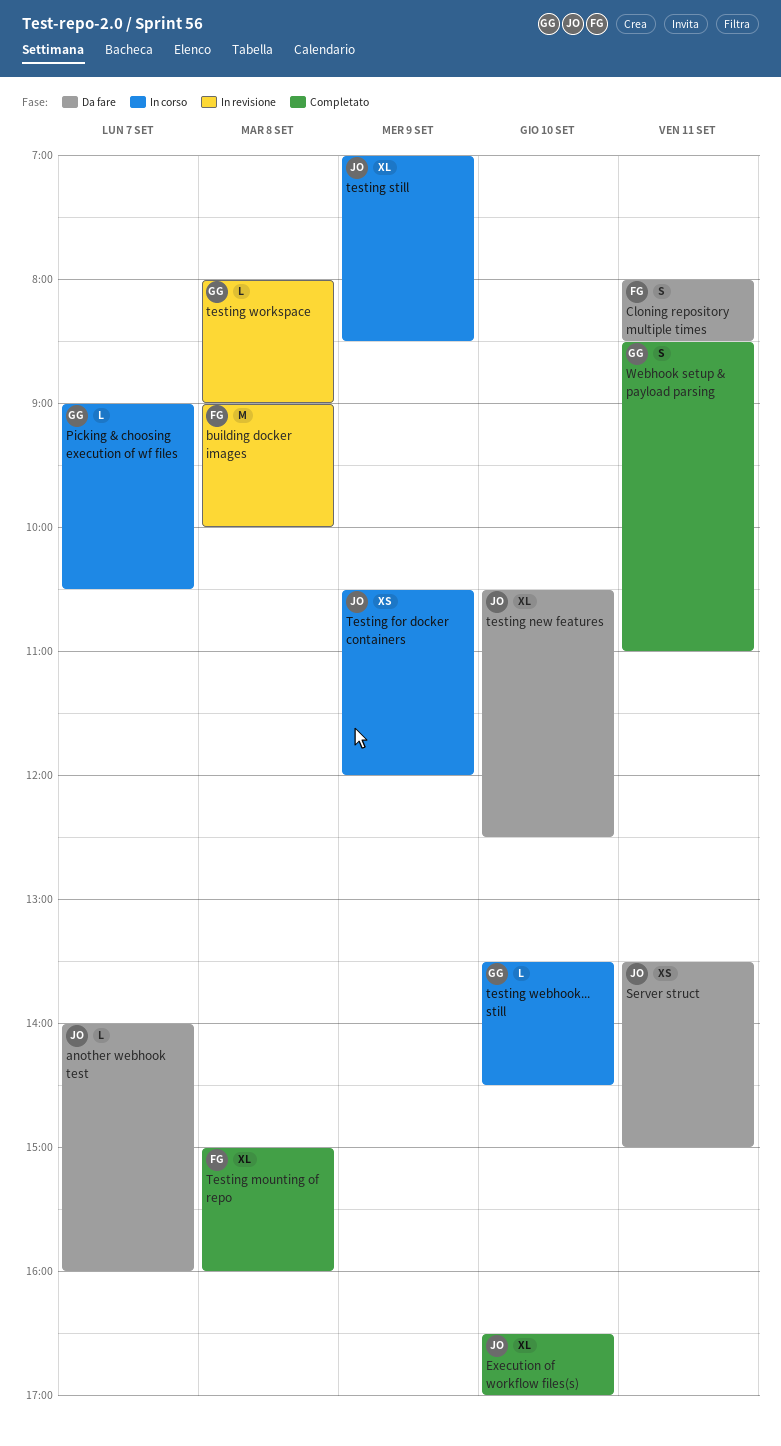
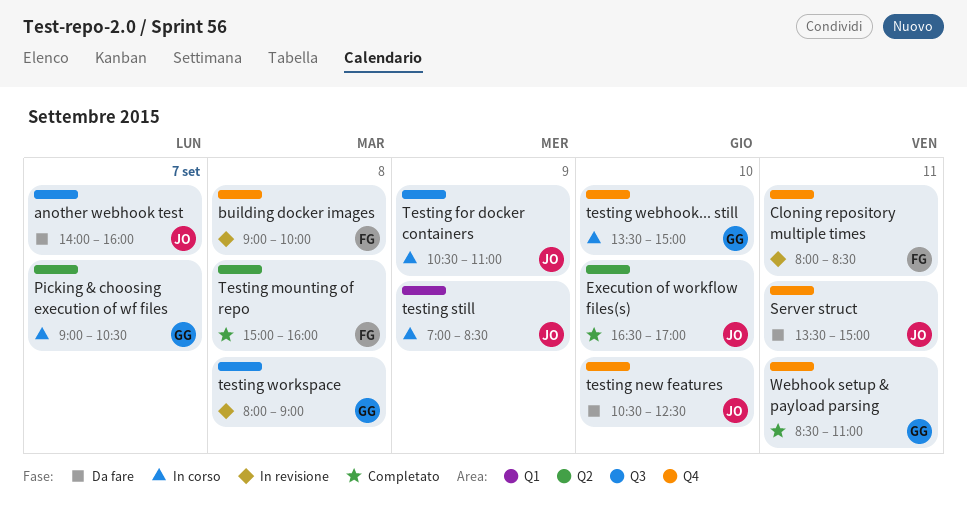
Cloning repository multiple times, status: Da fare -> In revisione
Testing for docker containers, ends: 12:00 -> 11:00
testing webhook... still, ends: 14:30 -> 15:00

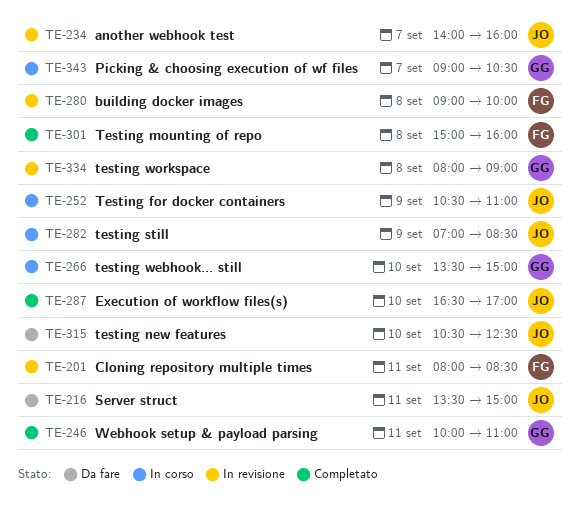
another webhook test, status: Da fare -> In revisione
Webhook setup & payload parsing, begins: 08:30 -> 10:00

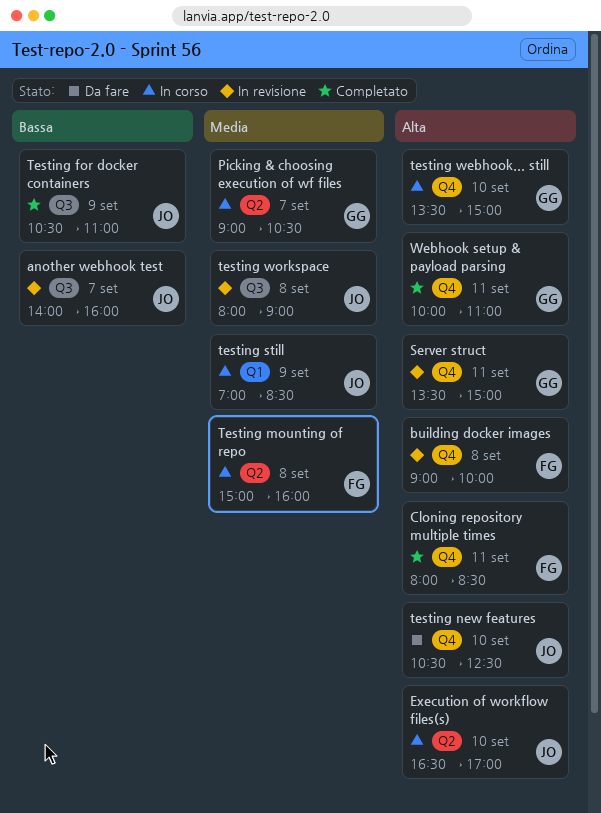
Cloning repository multiple times, status: In revisione -> Completato
Execution of workflow files(s), status: Completato -> In corso
Server struct, status: Da fare -> In revisione
Server struct, owner: JO -> GG
Testing for docker containers, status: In corso -> Completato
Testing mounting of repo, status: Completato -> In corso
testing workspace, owner: GG -> JO

